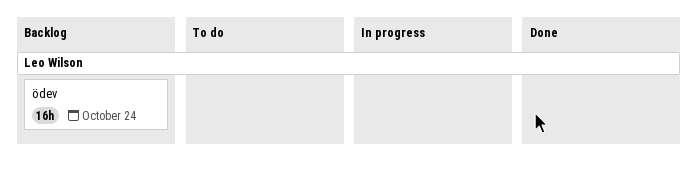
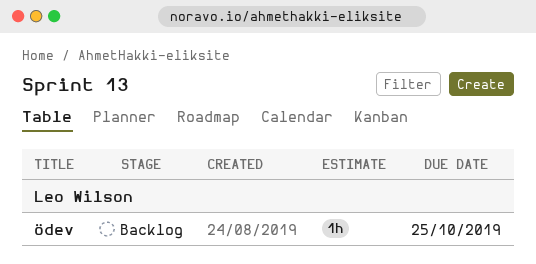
ödev, estimate: 16h -> 1h
ödev, due: Oct 24 -> Oct 25

